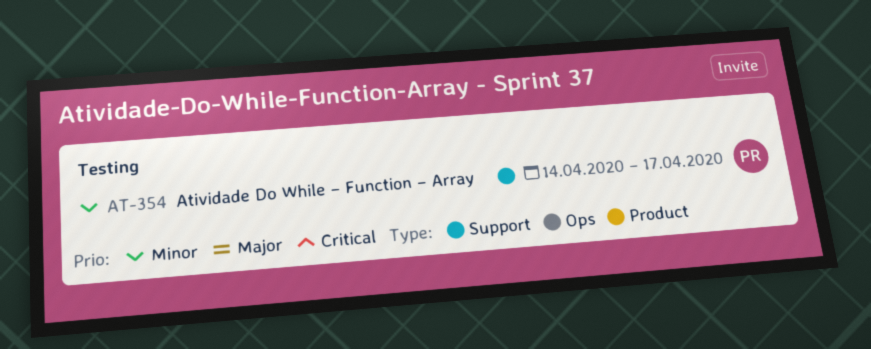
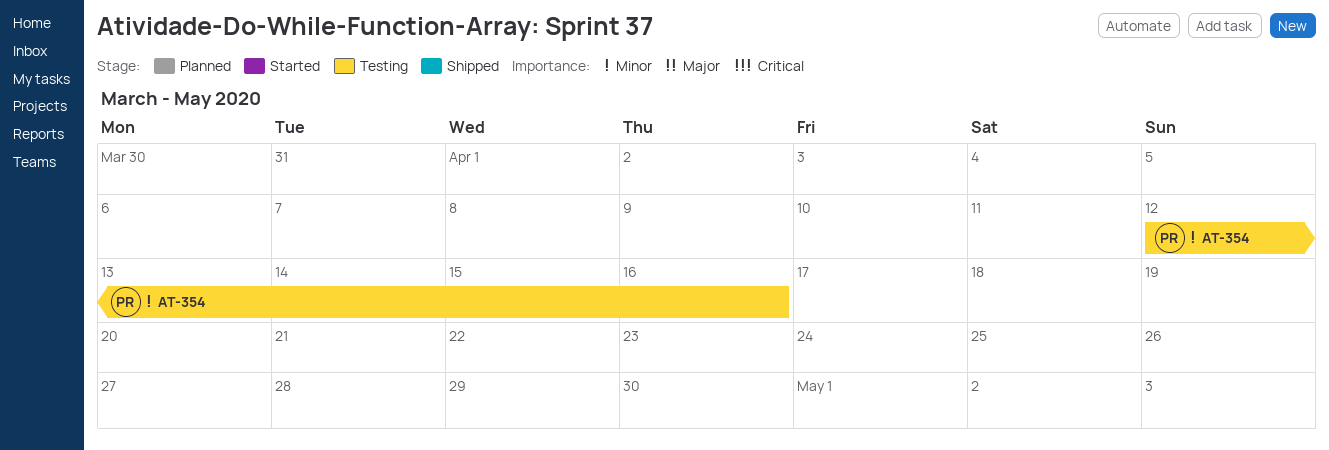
AT-354, start: Apr 14 -> Apr 12
AT-354, due: Apr 17 -> Apr 16

